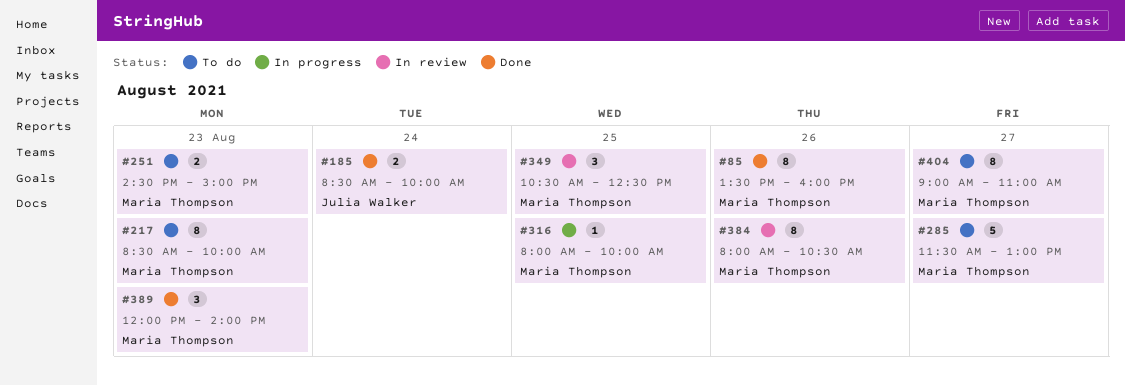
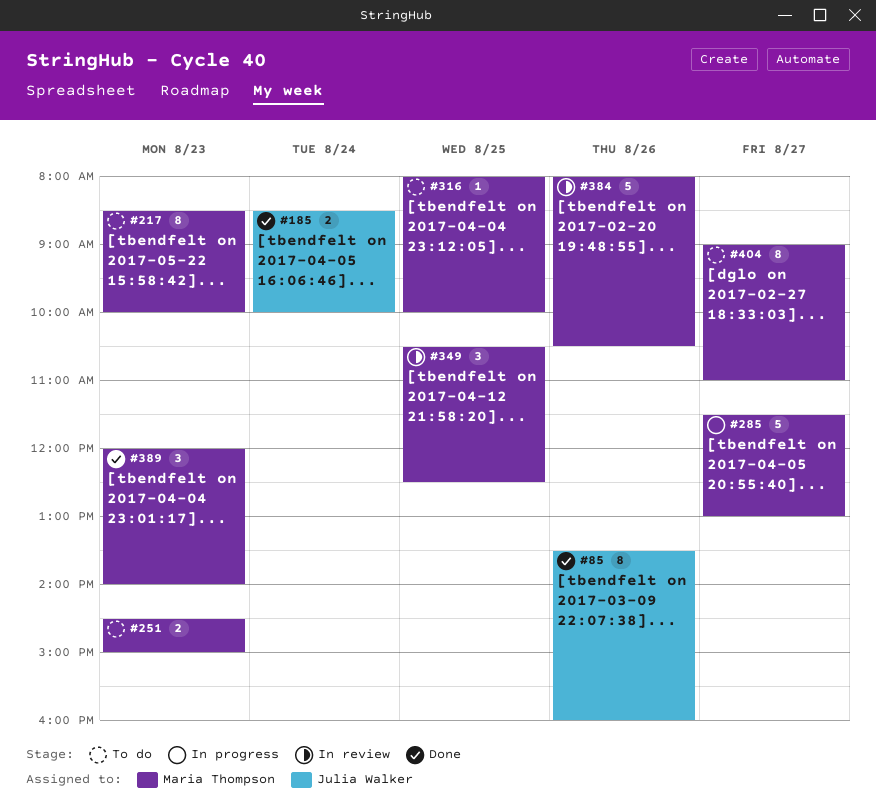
#85, owner: Maria Thompson -> Julia Walker
#285, status: To do -> In progress
#316, status: In progress -> To do
#384, estimate: 8 -> 5

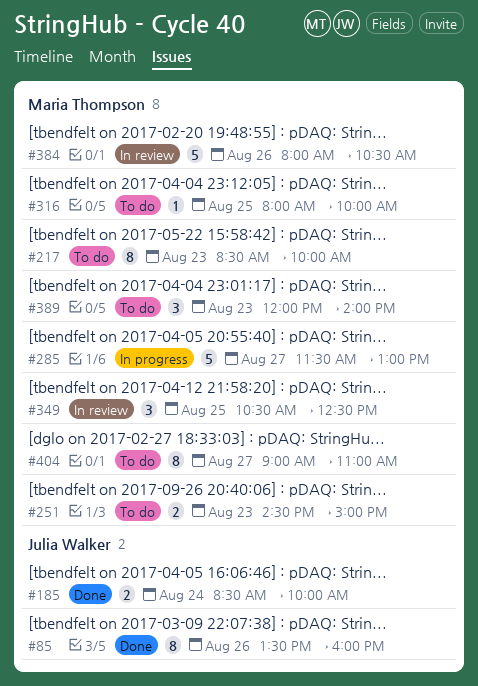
#389, status: Done -> To do

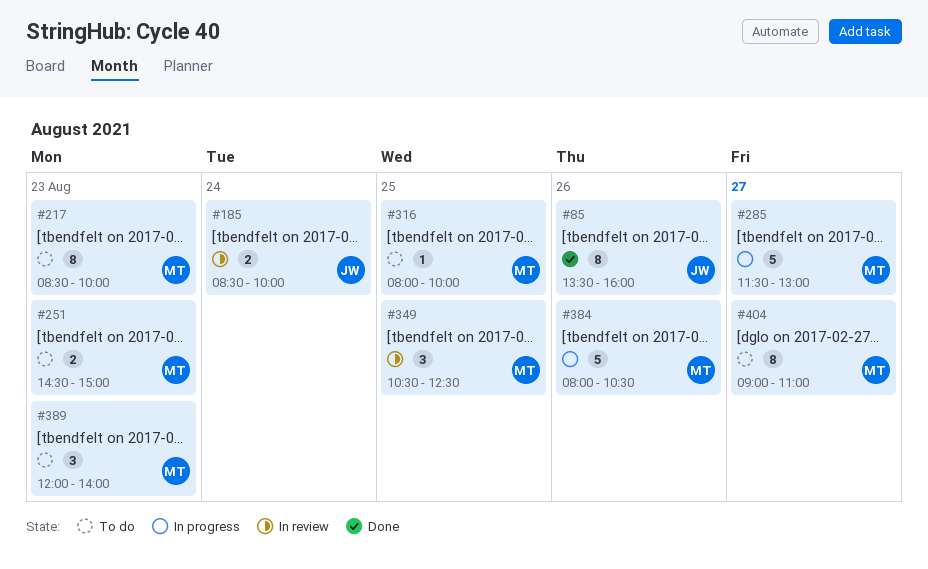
#185, status: Done -> In review
#384, status: In review -> In progress

